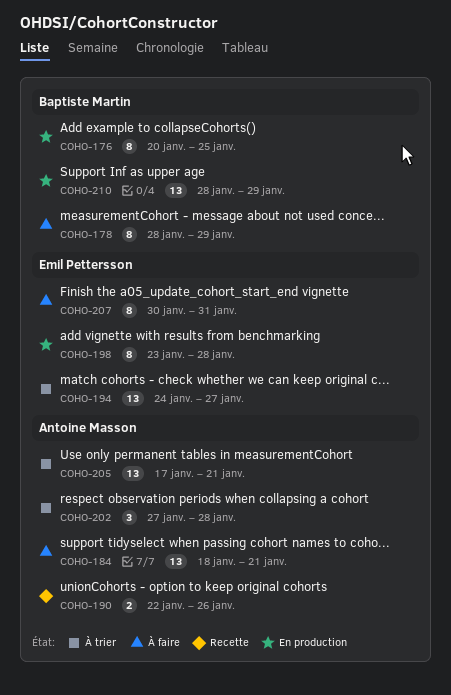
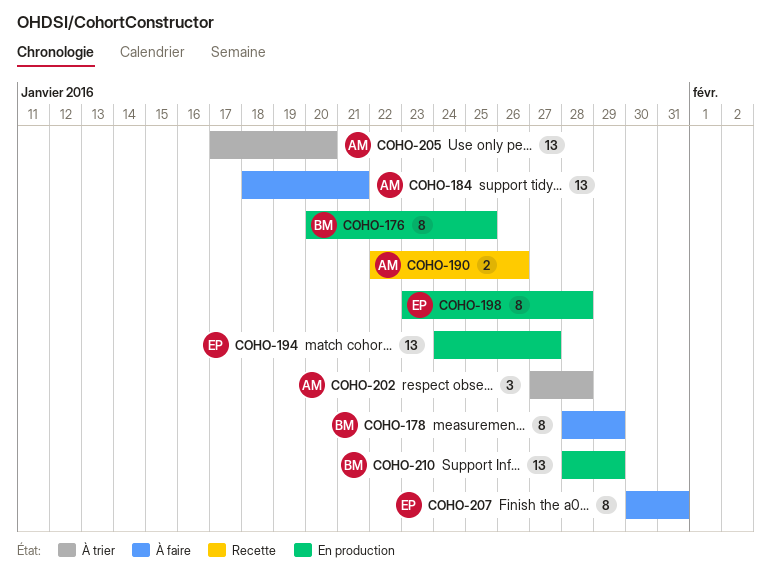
COHO-194, status: À trier -> En production
COHO-205, due: Jan 21 -> Jan 20

